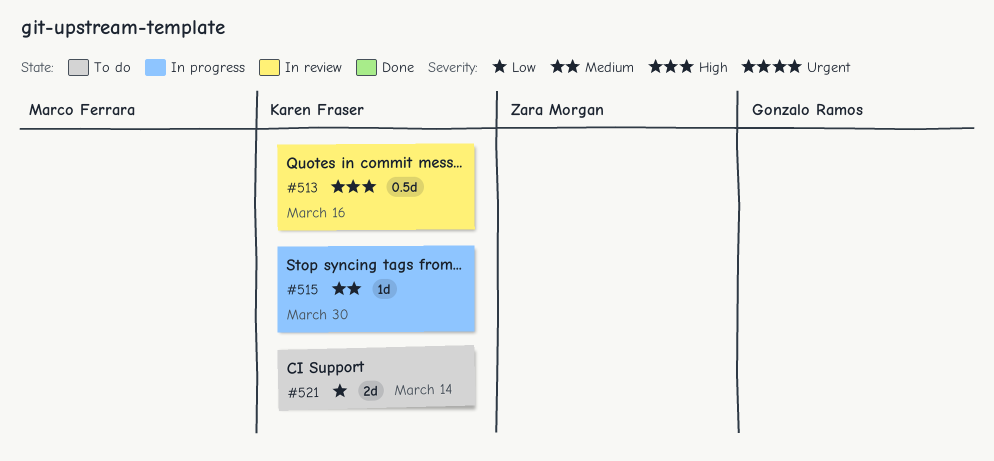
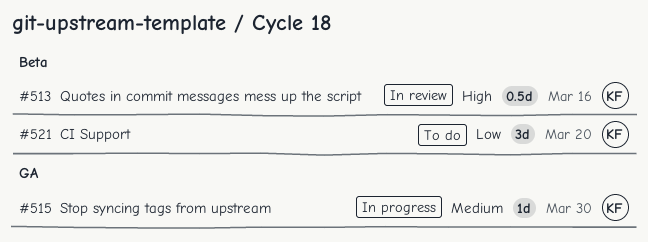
#521, estimate: 2d -> 3d
#521, due: Mar 14 -> Mar 20

